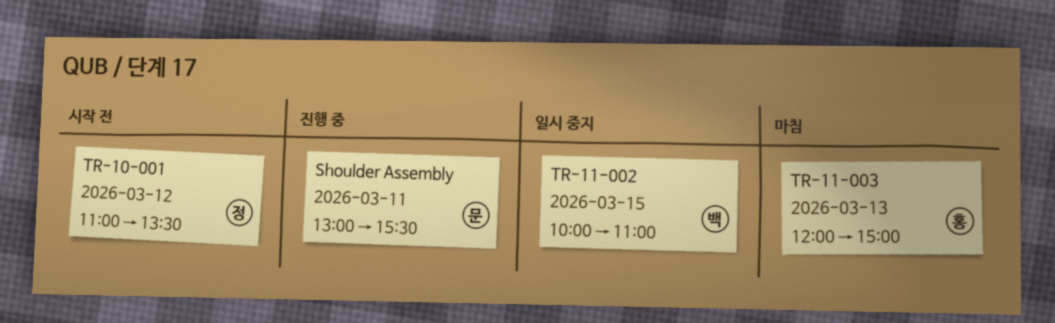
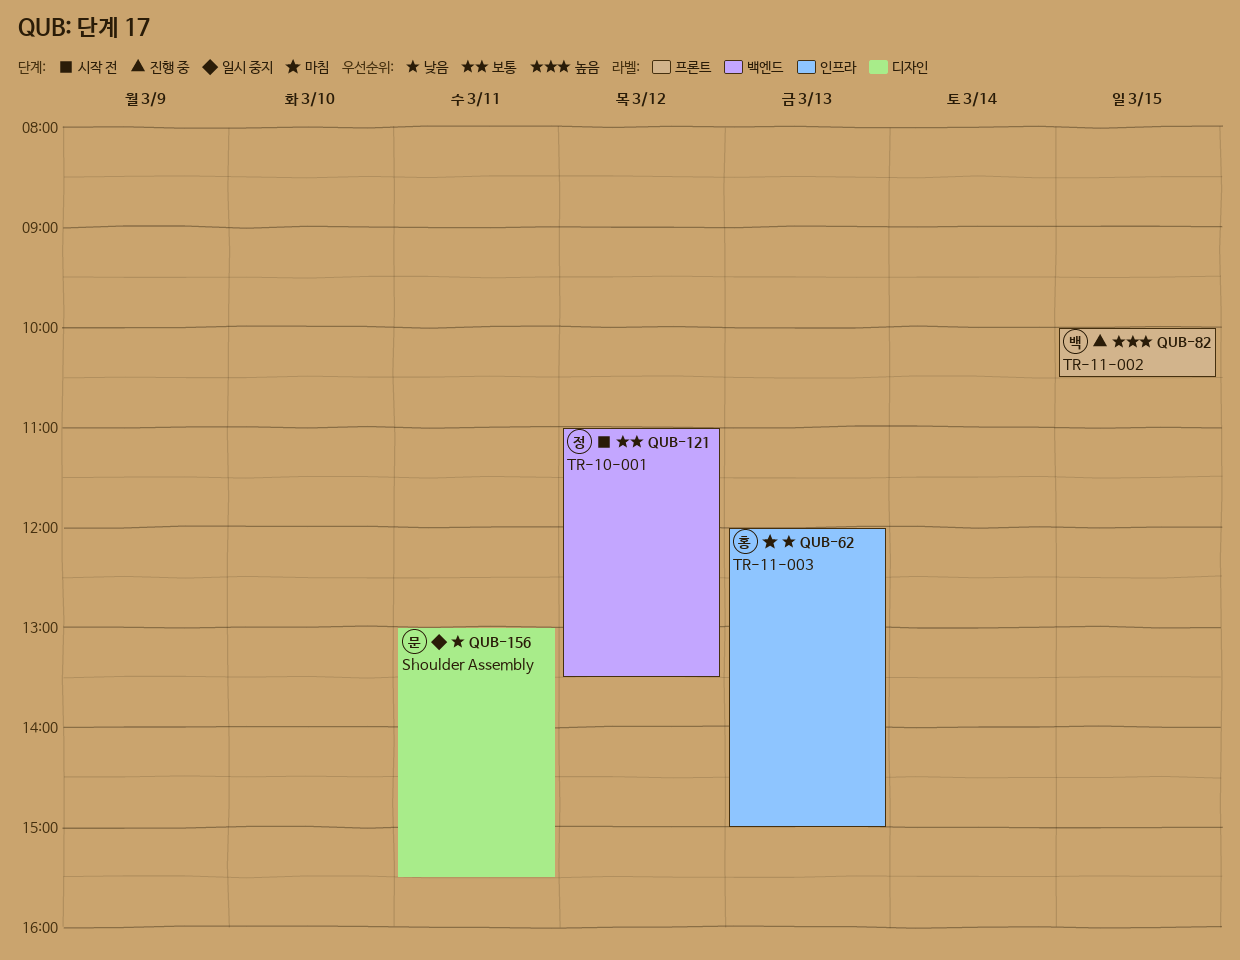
Shoulder Assembly, status: 진행 중 -> 일시 중지
TR-11-002, status: 일시 중지 -> 진행 중
TR-11-002, ends: 11:00 -> 10:30

